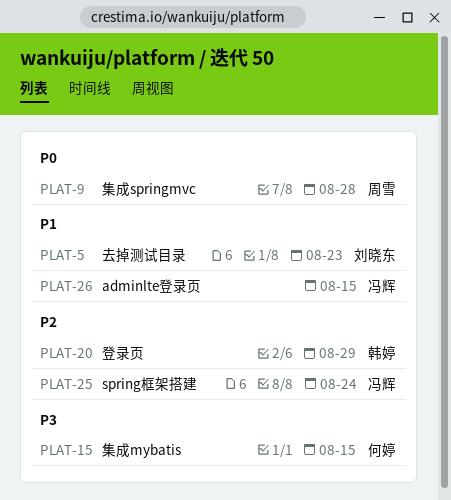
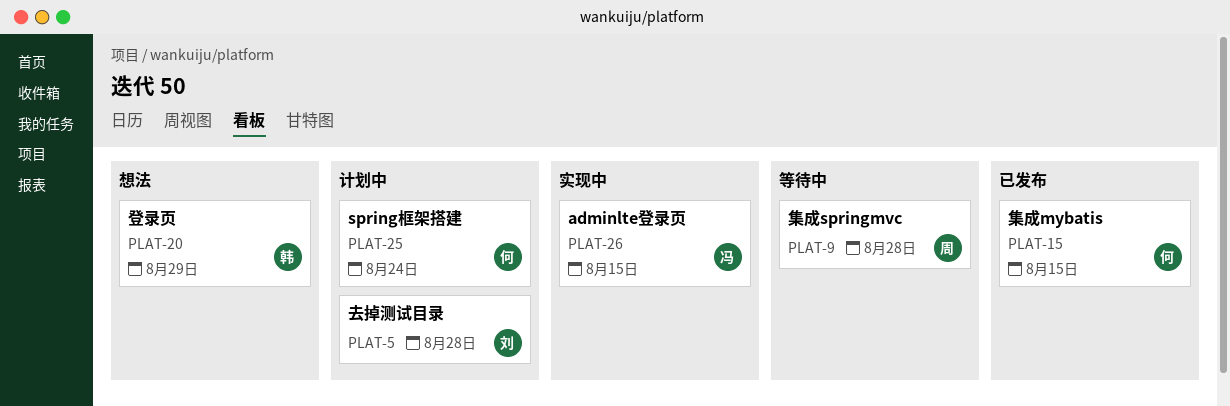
PLAT-5, due: Aug 23 -> Aug 28
PLAT-25, owner: 冯辉 -> 何婷

